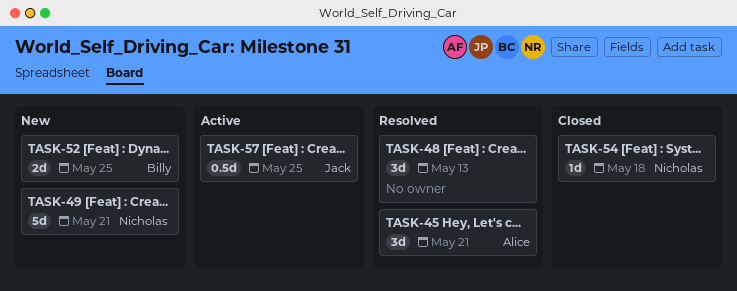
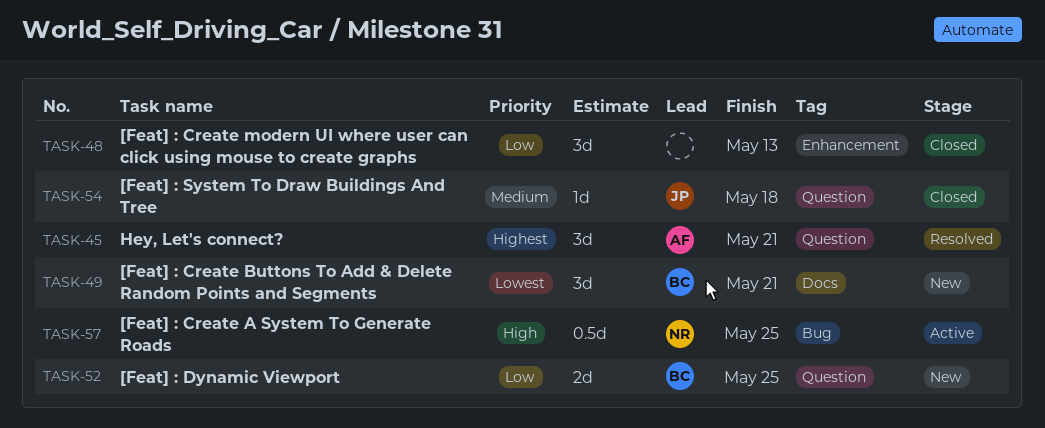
TASK-48, status: Resolved -> Closed
TASK-49, owner: Nicholas -> Billy
TASK-49, estimate: 5d -> 3d
TASK-54, owner: Nicholas -> Jack
TASK-57, owner: Jack -> Nicholas

